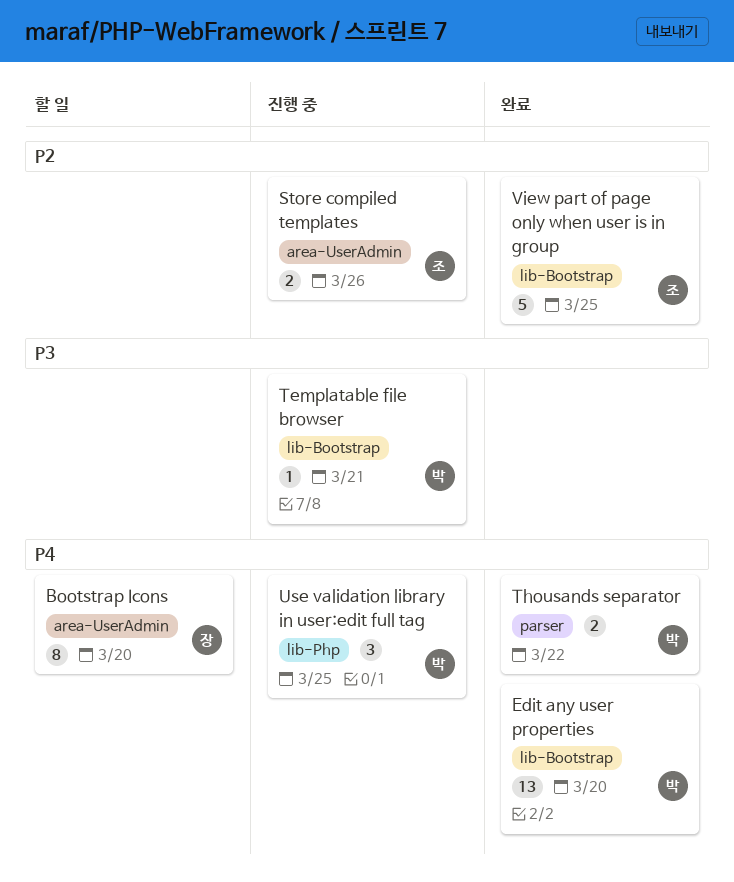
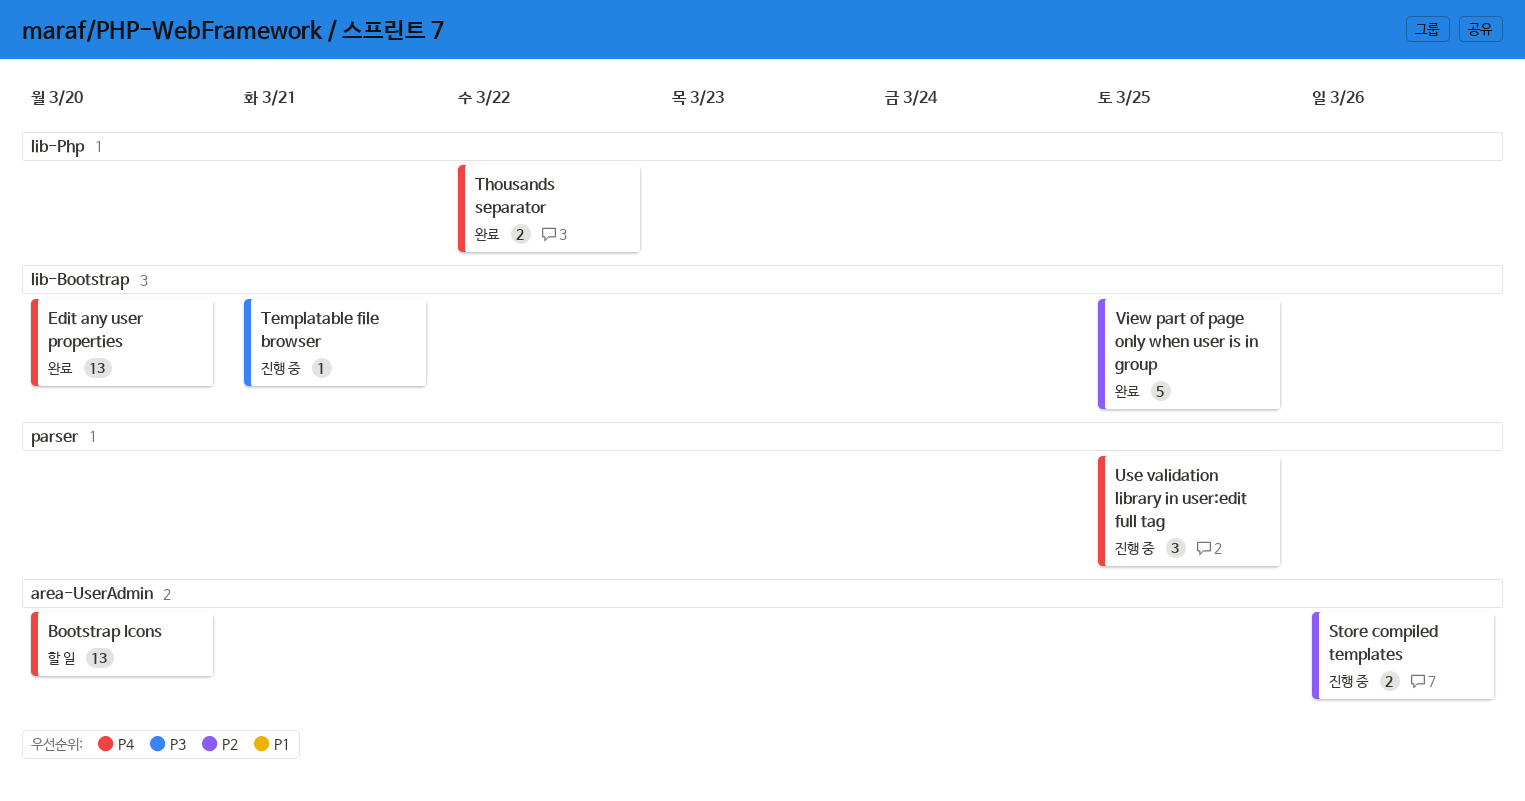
Bootstrap Icons, estimate: 8 -> 13
Thousands separator, label: parser -> lib-Php
Use validation library in user:edit full tag, label: lib-Php -> parser

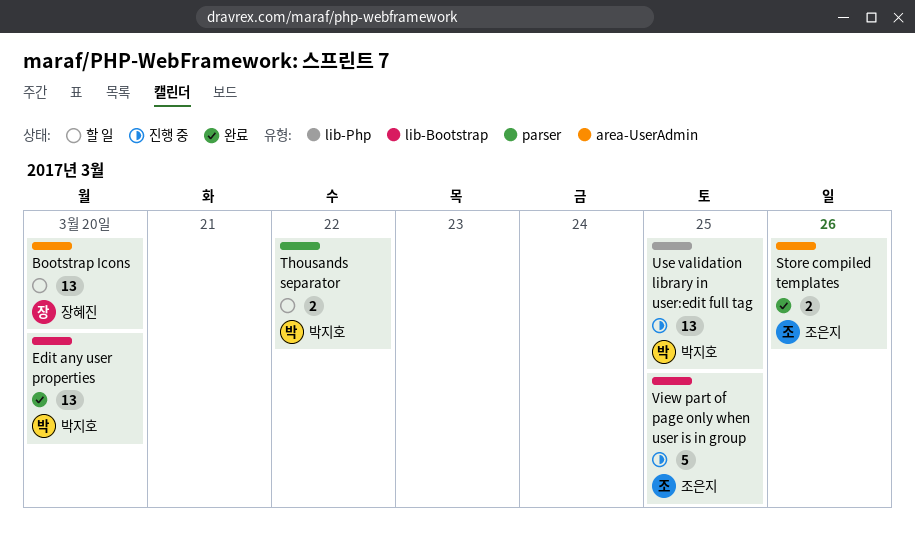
Store compiled templates, status: 진행 중 -> 완료
Templatable file browser: present -> none
Thousands separator, status: 완료 -> 할 일
Thousands separator, label: lib-Php -> parser
Use validation library in user:edit full tag, label: parser -> lib-Php
Use validation library in user:edit full tag, estimate: 3 -> 13
View part of page only when user is in group, status: 완료 -> 진행 중

